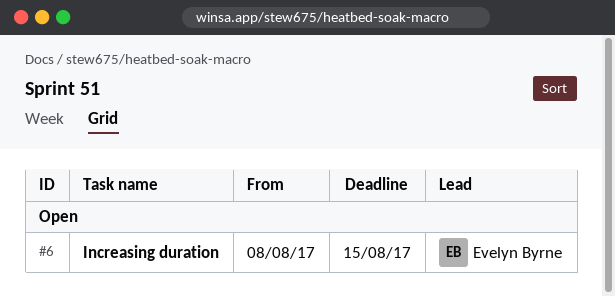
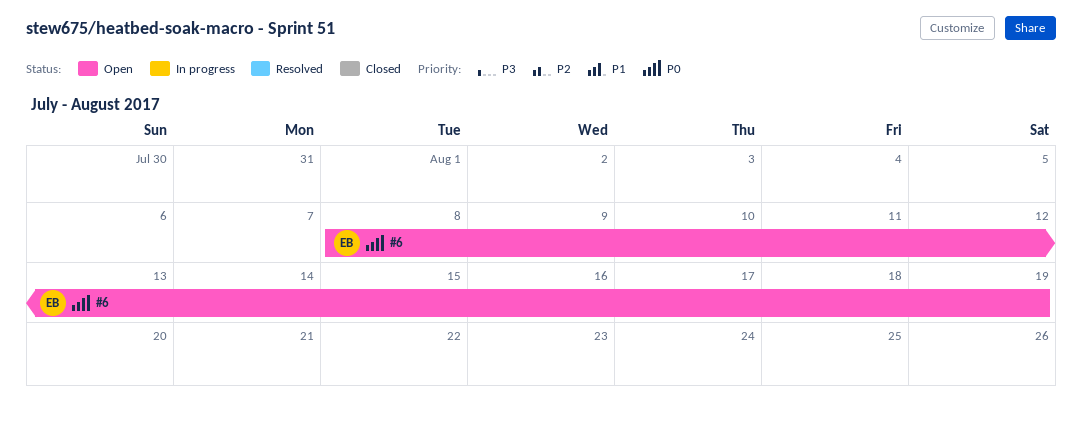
#6, due: Aug 15 -> Aug 19

